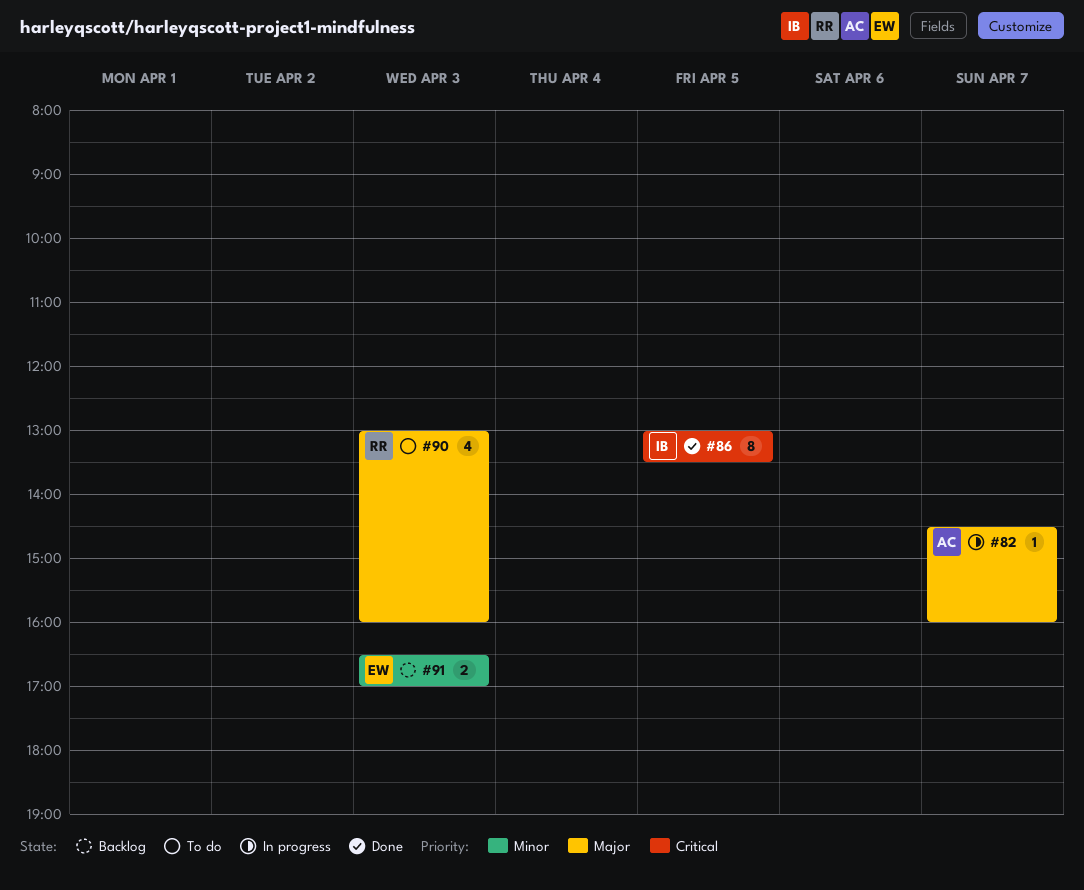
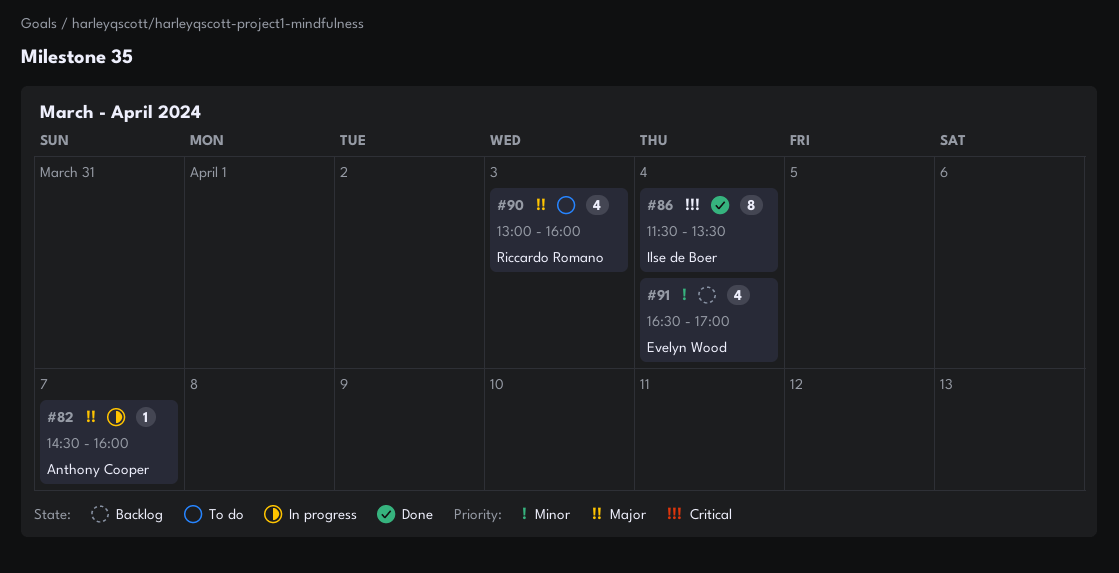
#86, day: Apr 5 -> Apr 4
#86, begins: 13:00 -> 11:30
#91, estimate: 2 -> 4
#91, day: Apr 3 -> Apr 4

